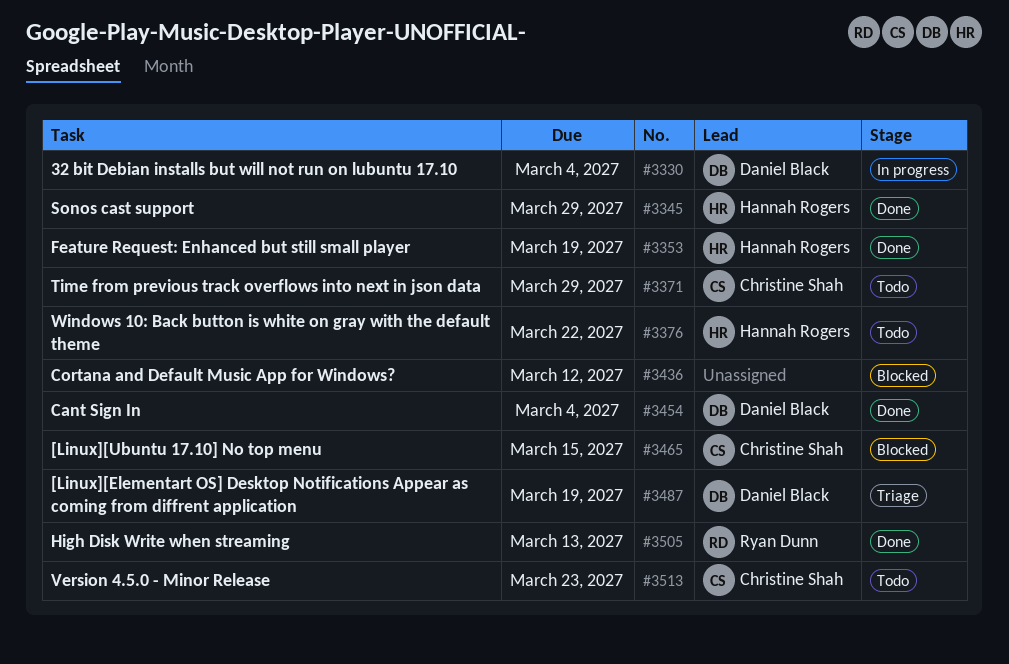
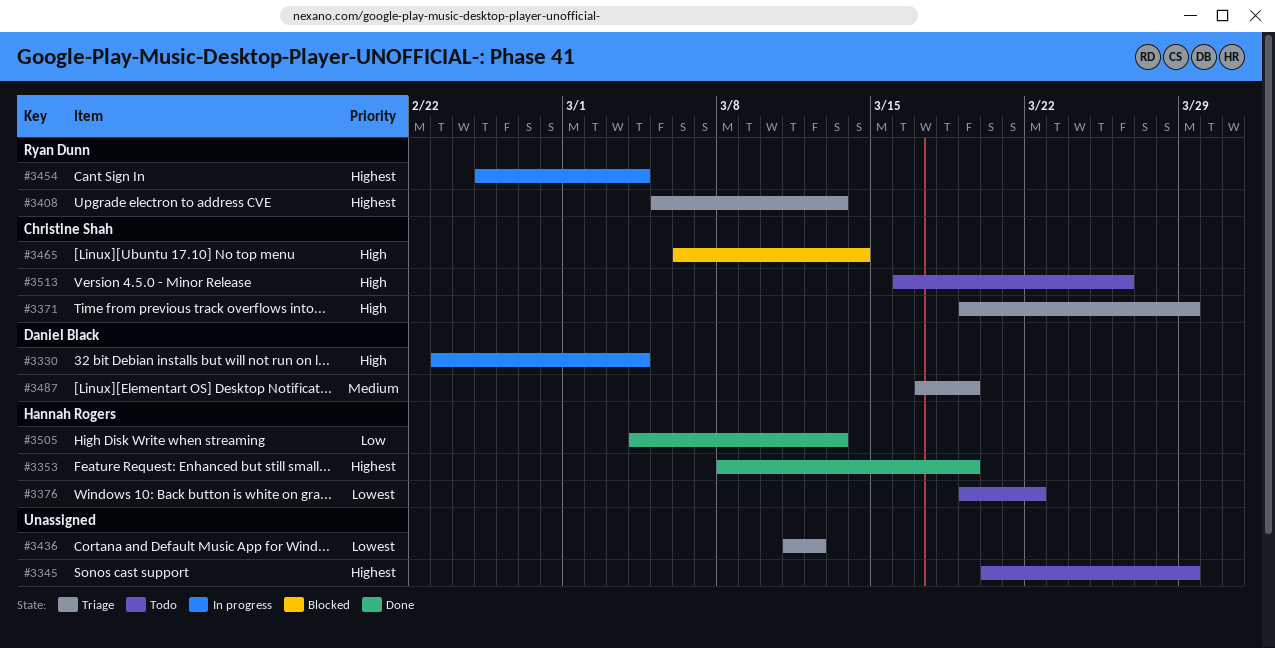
#3345, status: Done -> Todo
#3345, owner: Hannah Rogers -> none
#3371, status: Todo -> Triage
#3408: none -> present
#3436, status: Blocked -> Triage
#3454, status: Done -> In progress
#3454, owner: Daniel Black -> Ryan Dunn
#3465, due: Mar 15 -> Mar 14
#3505, owner: Ryan Dunn -> Hannah Rogers
#3513, due: Mar 23 -> Mar 26

